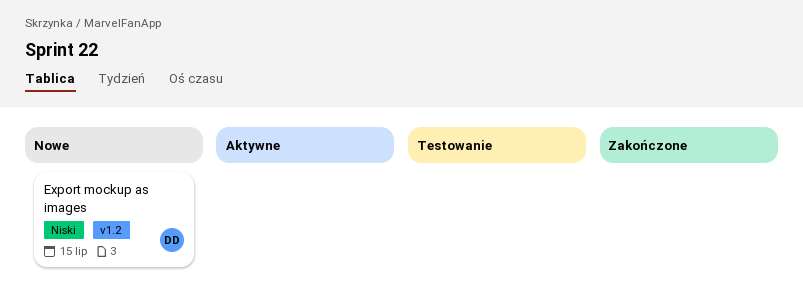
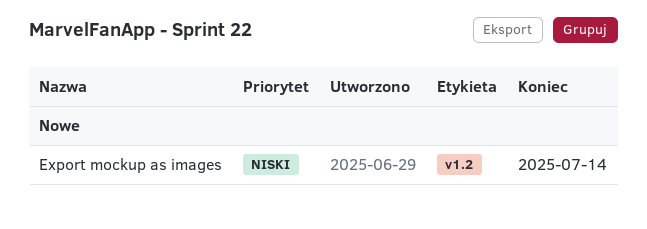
Export mockup as images, due: Jul 15 -> Jul 14

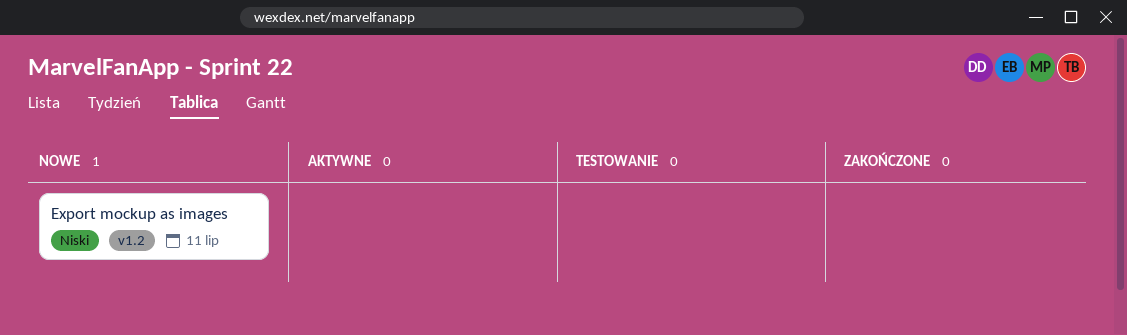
Export mockup as images, due: Jul 14 -> Jul 11

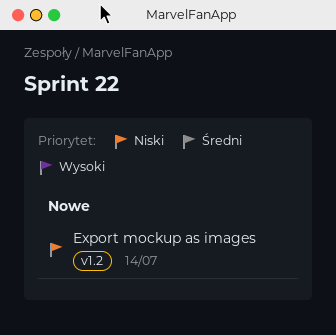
Export mockup as images, due: Jul 11 -> Jul 14

